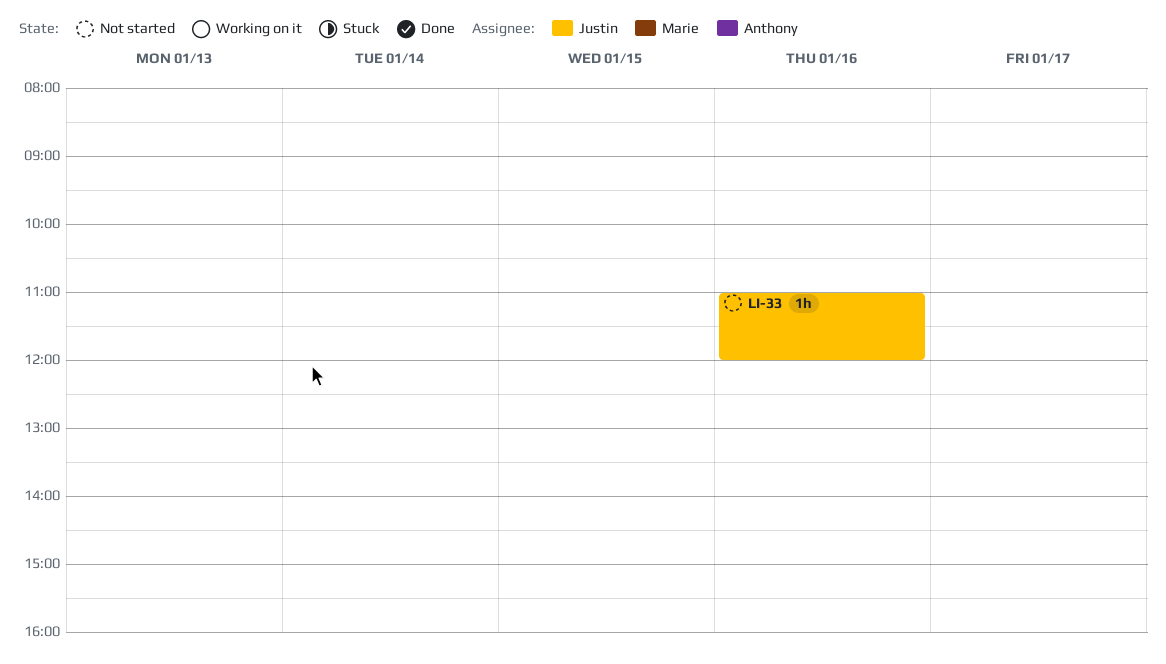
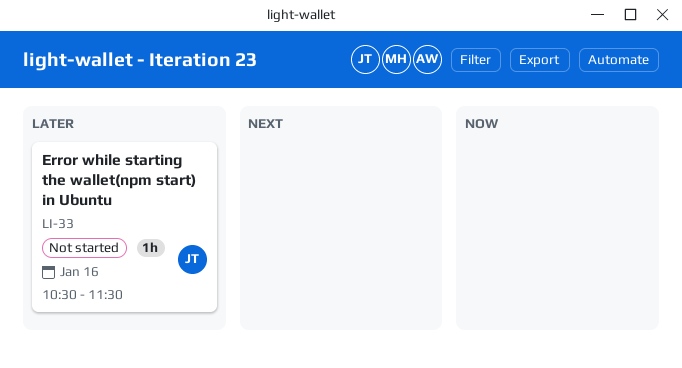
LI-33, begins: 11:00 -> 10:30
LI-33, ends: 12:00 -> 11:30

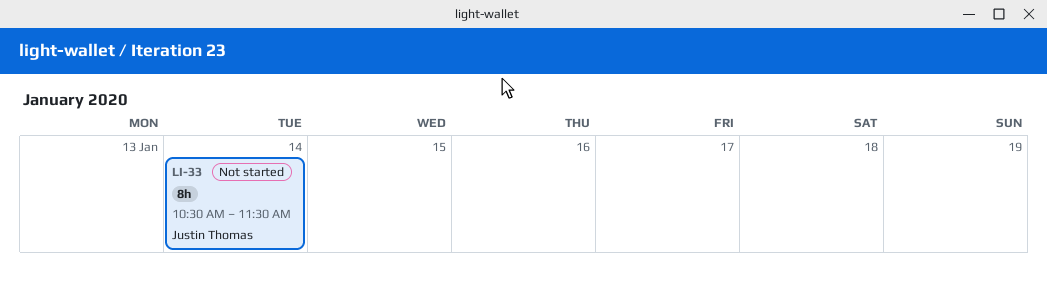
LI-33, estimate: 1h -> 8h
LI-33, day: Jan 16 -> Jan 14

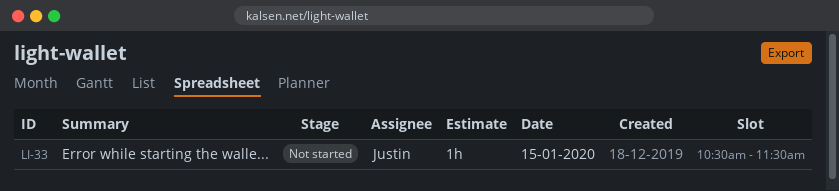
LI-33, estimate: 8h -> 1h
LI-33, day: Jan 14 -> Jan 15

